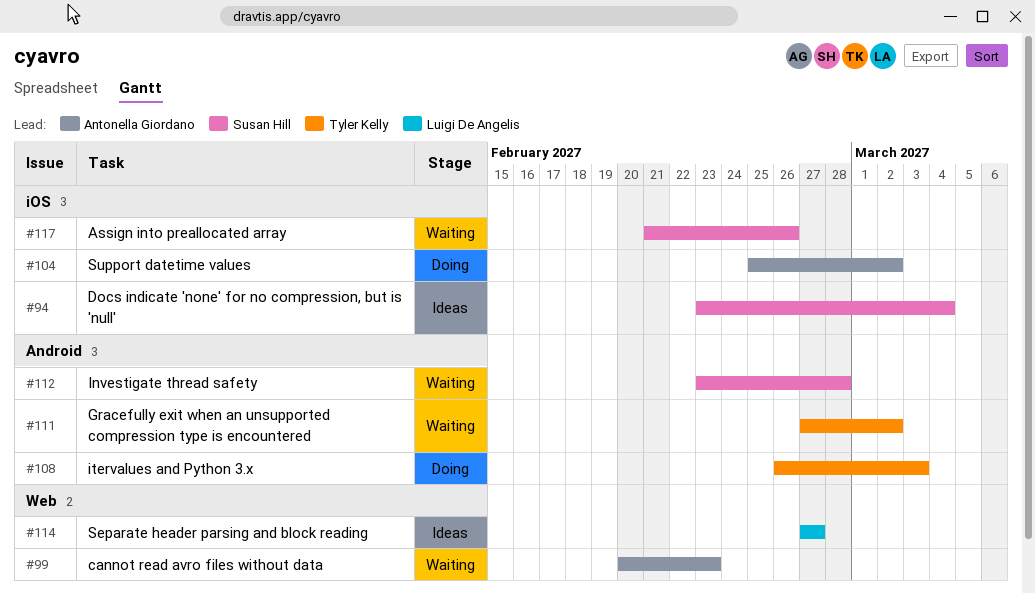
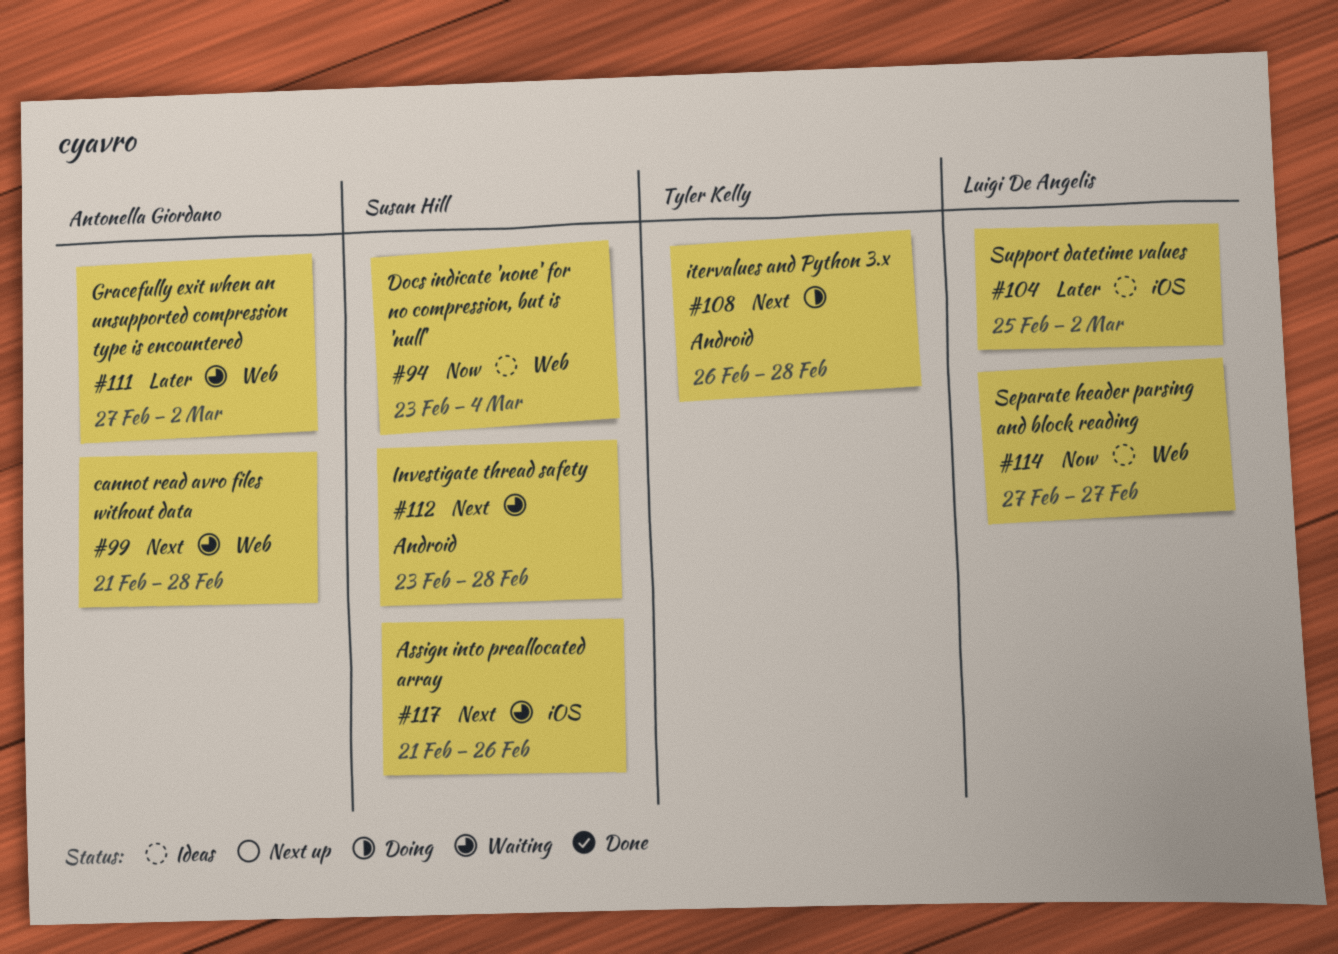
#94, label: iOS -> Web
#99, start: Feb 20 -> Feb 21
#99, due: Feb 23 -> Feb 28
#104, status: Doing -> Ideas
#104, owner: Antonella Giordano -> Luigi De Angelis
#108, due: Mar 3 -> Feb 28
#111, owner: Tyler Kelly -> Antonella Giordano
#111, label: Android -> Web

